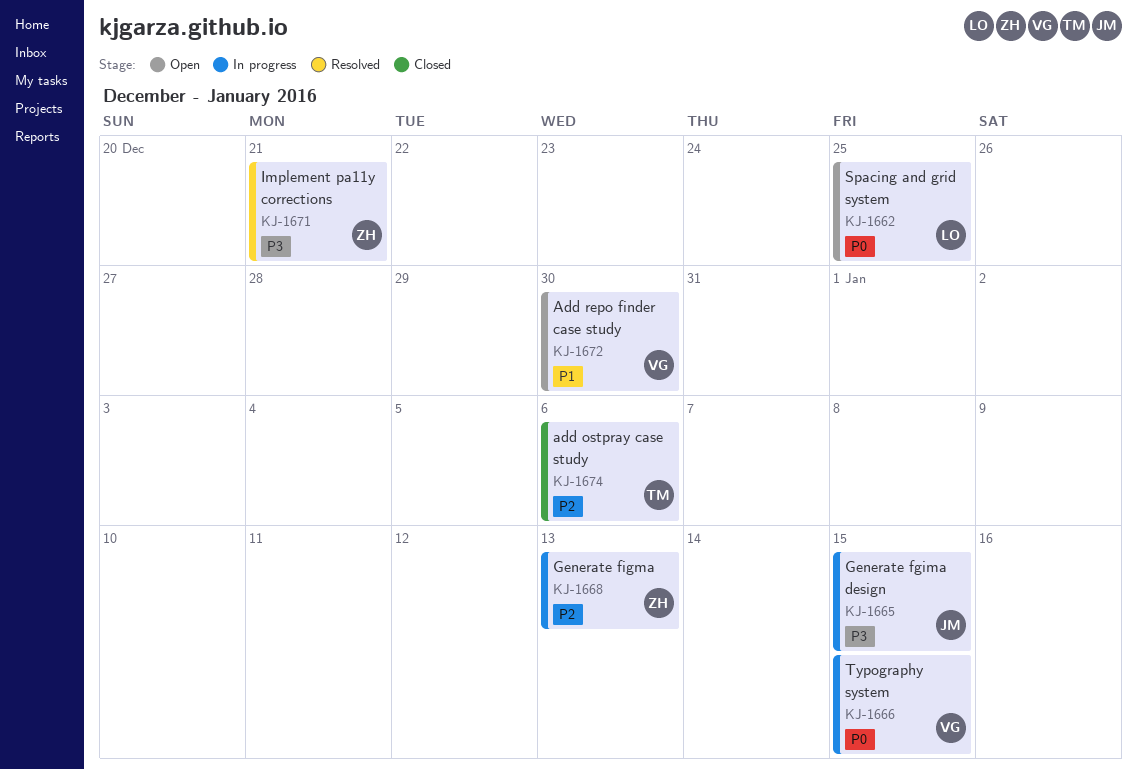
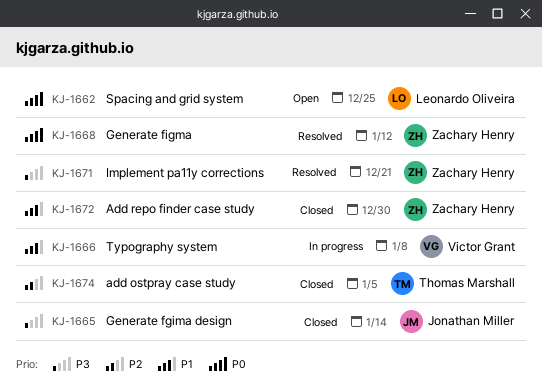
KJ-1665, status: In progress -> Closed
KJ-1665, due: Jan 15 -> Jan 14
KJ-1666, priority: P0 -> P1
KJ-1666, due: Jan 15 -> Jan 8
KJ-1668, status: In progress -> Resolved
KJ-1668, priority: P2 -> P0
KJ-1668, due: Jan 13 -> Jan 12
KJ-1672, status: Open -> Closed
KJ-1672, owner: Victor Grant -> Zachary Henry
KJ-1674, due: Jan 6 -> Jan 5

